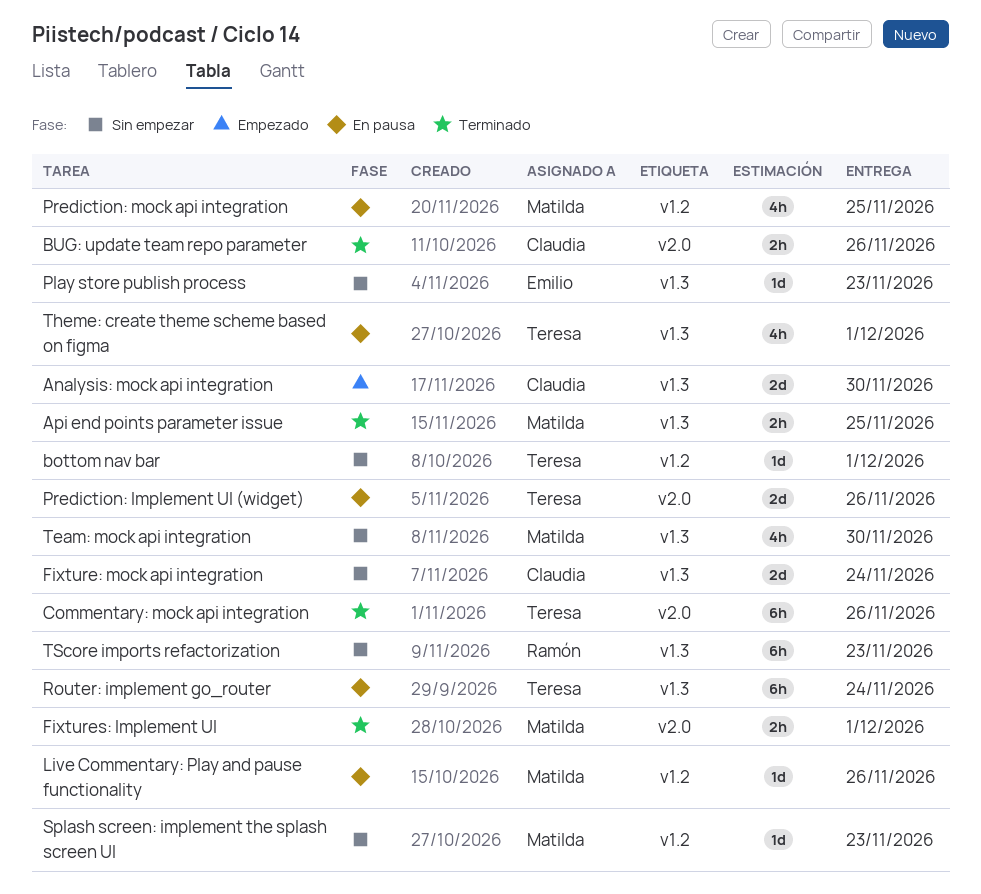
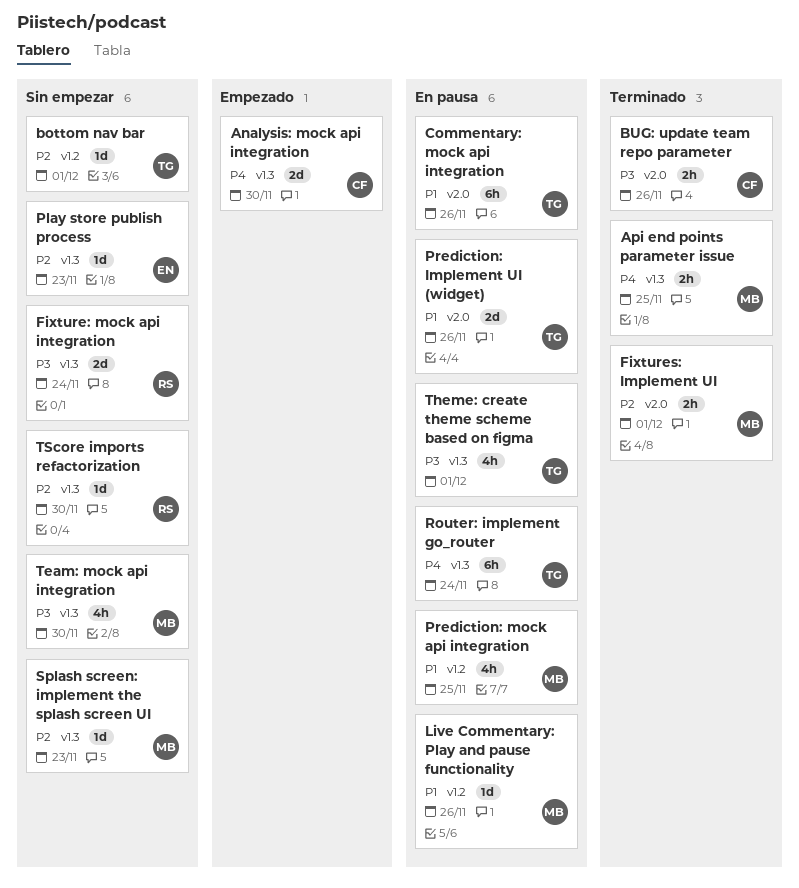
Commentary: mock api integration, status: Terminado -> En pausa
Fixture: mock api integration, owner: Claudia -> Ramón
Splash screen: implement the splash screen UI, label: v1.2 -> v1.3
TScore imports refactorization, estimate: 6h -> 1d
TScore imports refactorization, due: Nov 23 -> Nov 30

